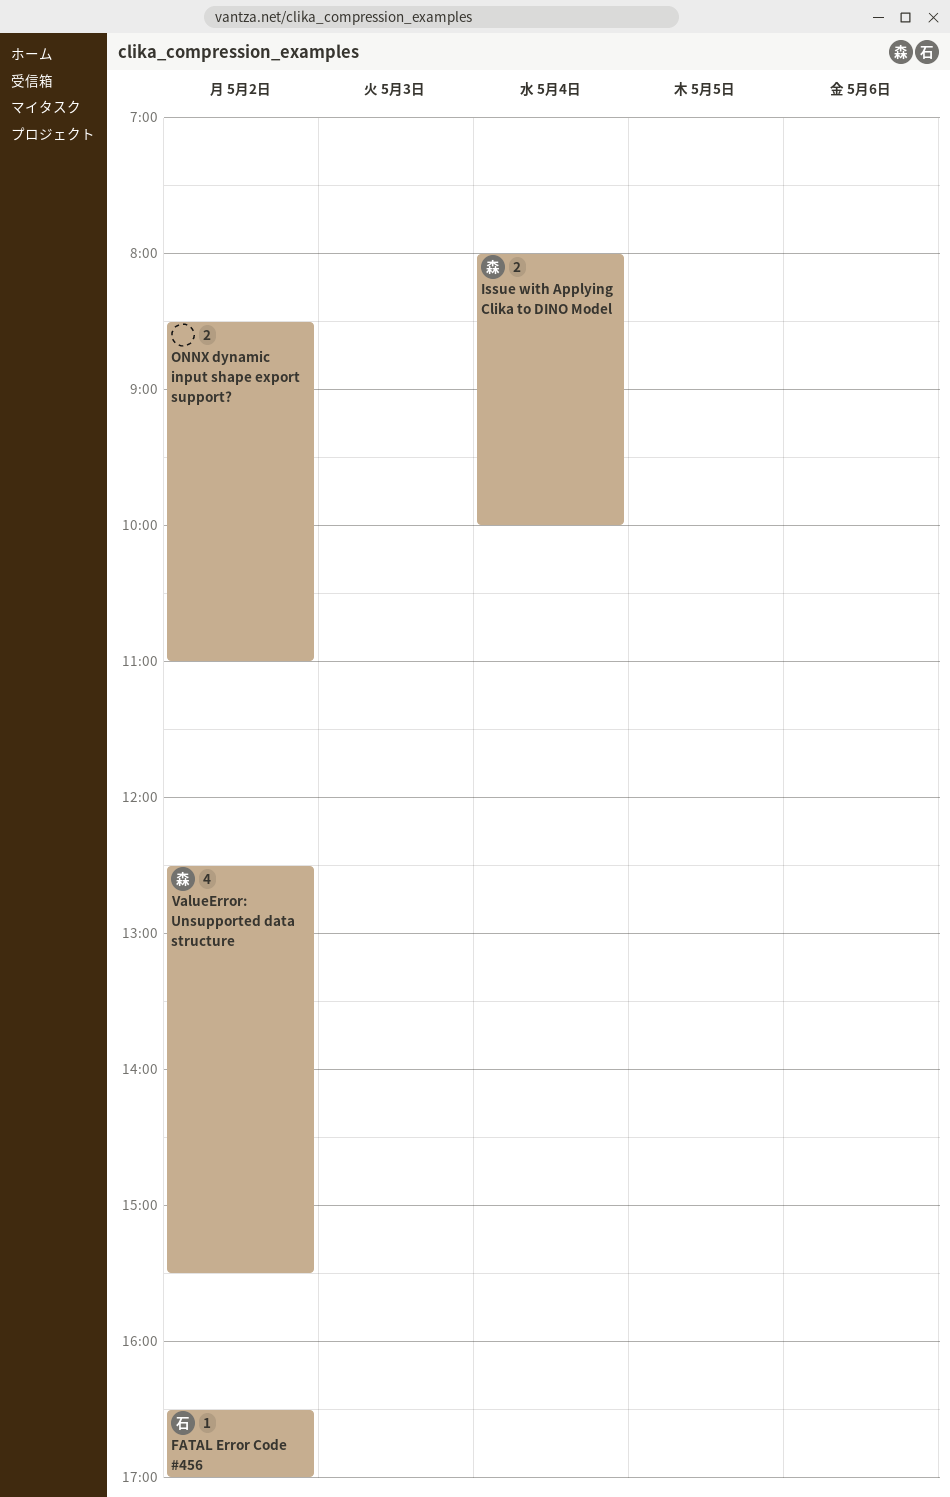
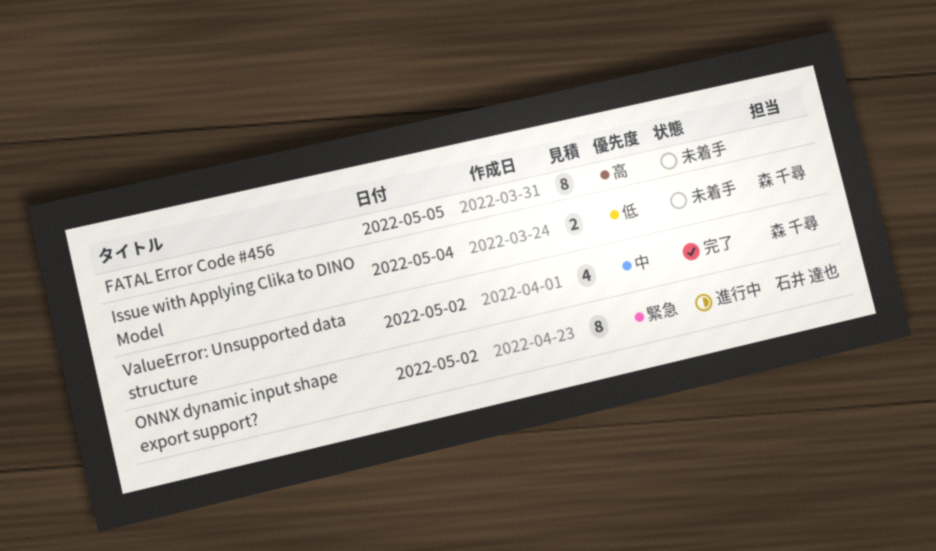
FATAL Error Code #456, owner: 石井 達也 -> none
FATAL Error Code #456, estimate: 1 -> 8
FATAL Error Code #456, day: May 2 -> May 5
ONNX dynamic input shape export support?, owner: none -> 石井 達也
ONNX dynamic input shape export support?, estimate: 2 -> 8

